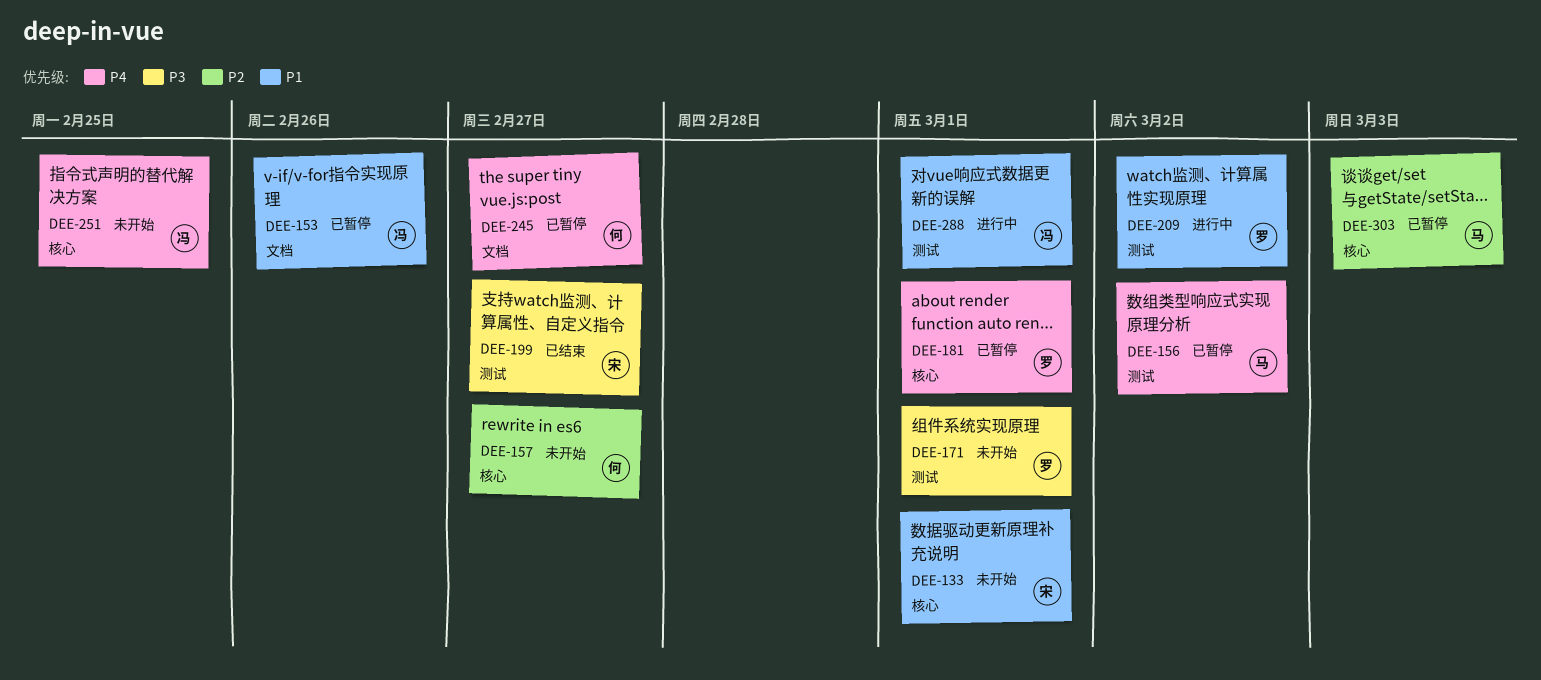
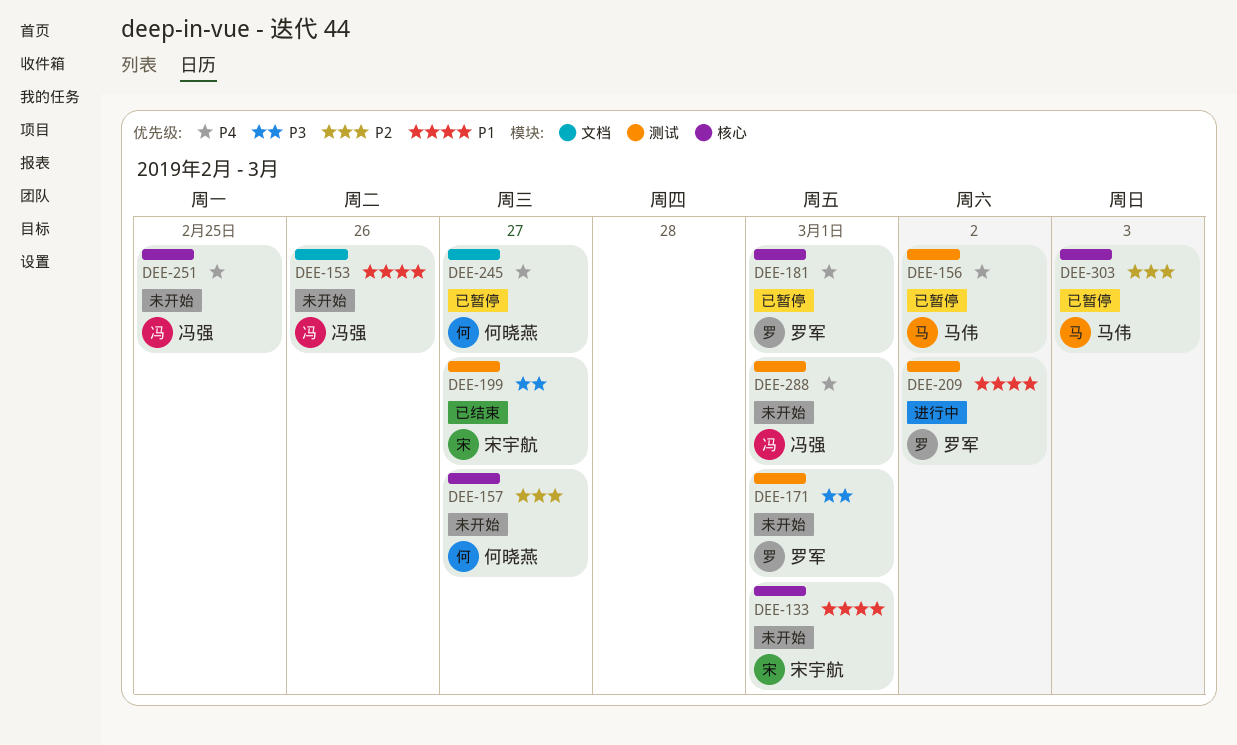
DEE-153, status: 已暂停 -> 未开始
DEE-288, status: 进行中 -> 未开始
DEE-288, priority: P1 -> P4

